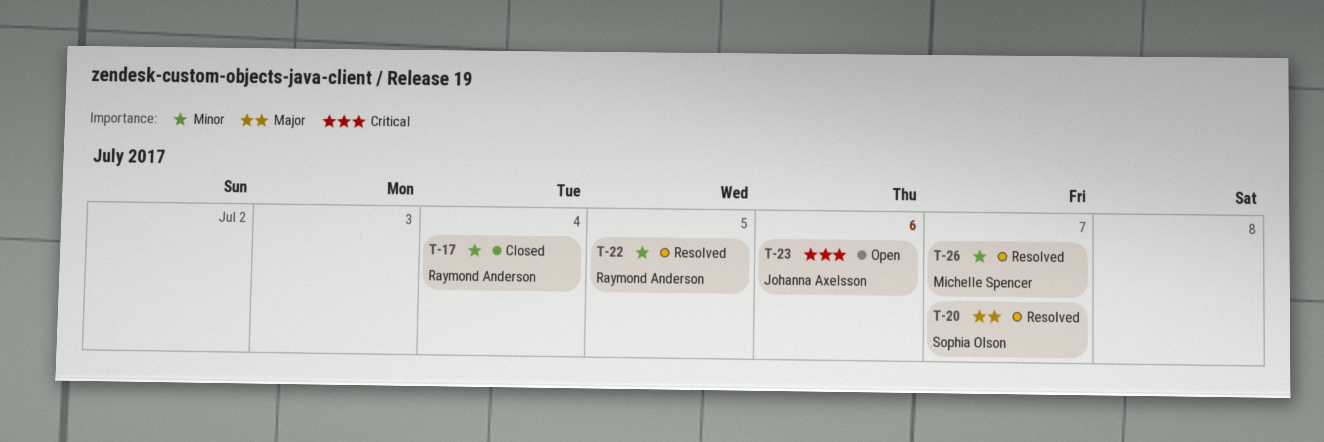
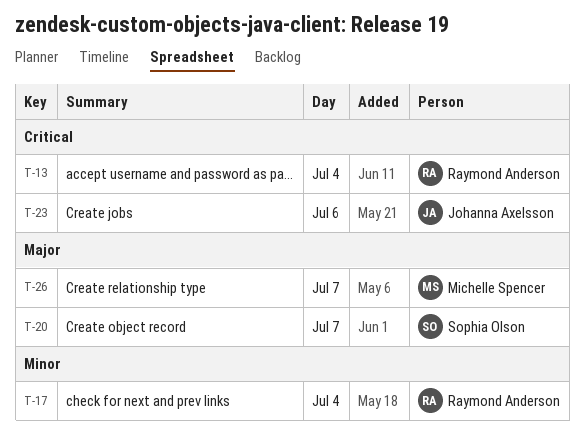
T-13: none -> present
T-22: present -> none
T-26, priority: Minor -> Major

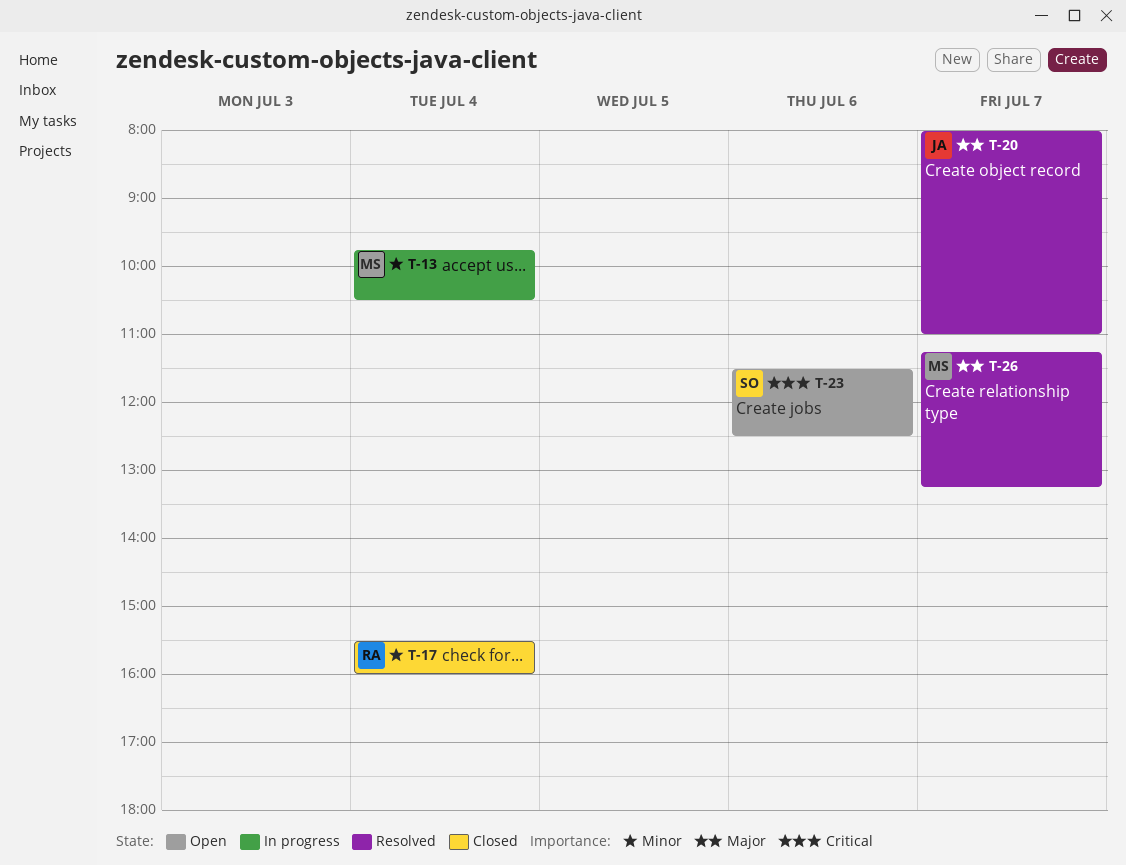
T-13, owner: Raymond Anderson -> Michelle Spencer
T-13, priority: Critical -> Minor
T-20, owner: Sophia Olson -> Johanna Axelsson
T-23, owner: Johanna Axelsson -> Sophia Olson

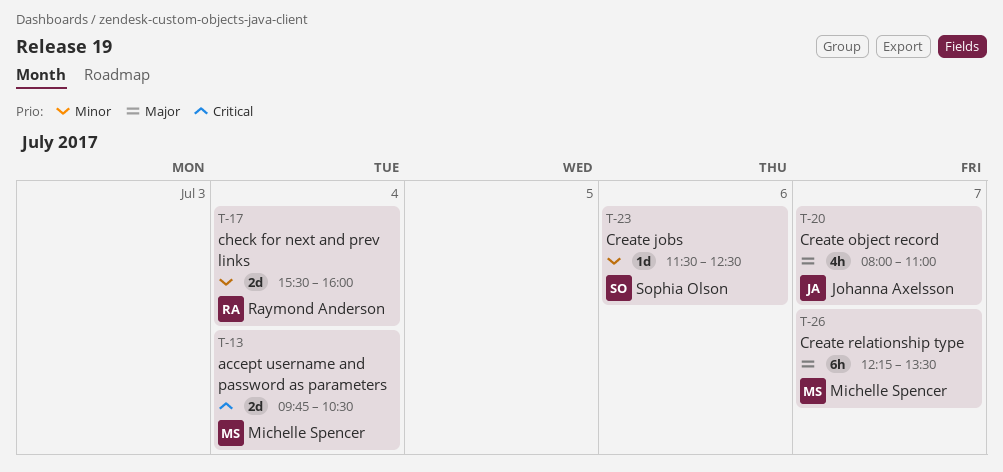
T-13, priority: Minor -> Critical
T-23, priority: Critical -> Minor
T-26, begins: 11:15 -> 12:15
T-26, ends: 13:15 -> 13:30

